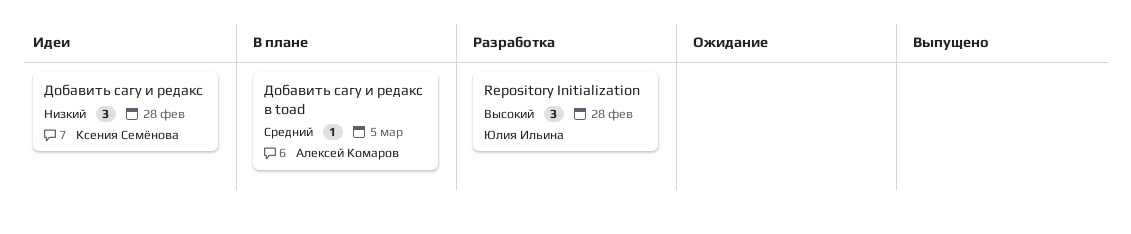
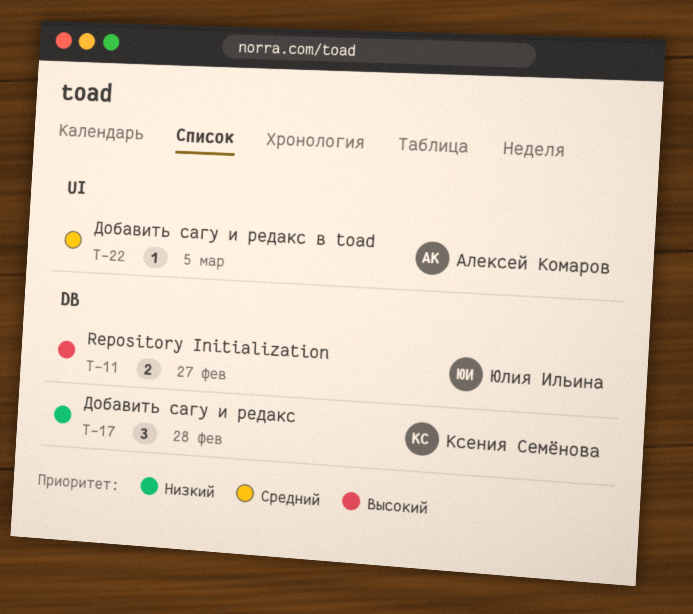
Repository Initialization, estimate: 3 -> 2
Repository Initialization, due: Feb 28 -> Feb 27

